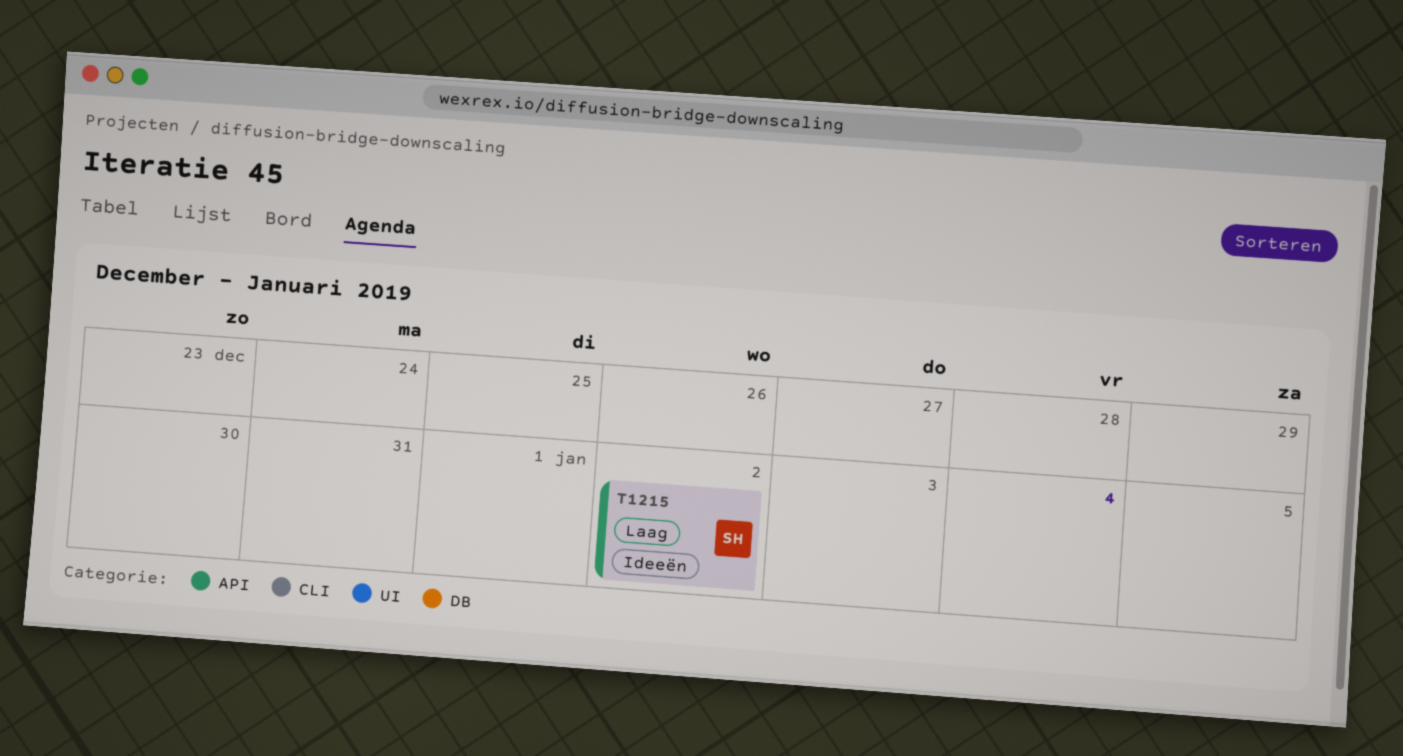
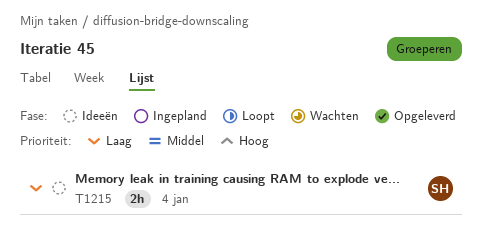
T1215, due: Jan 2 -> Jan 4

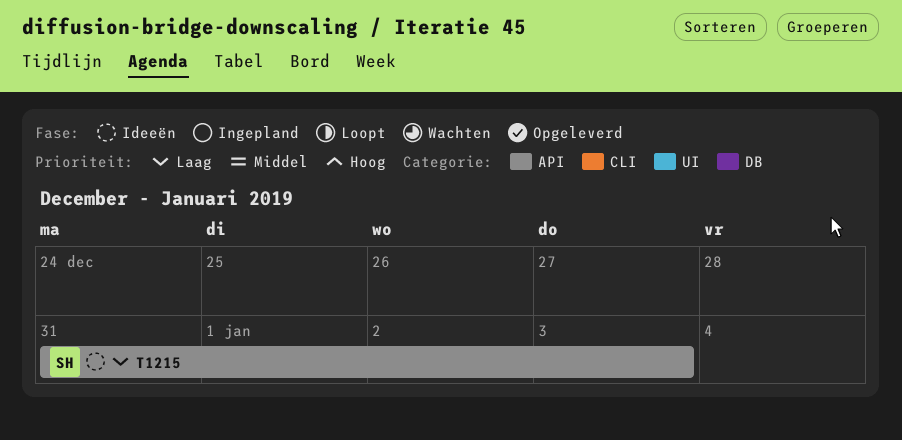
T1215, due: Jan 4 -> Jan 3

